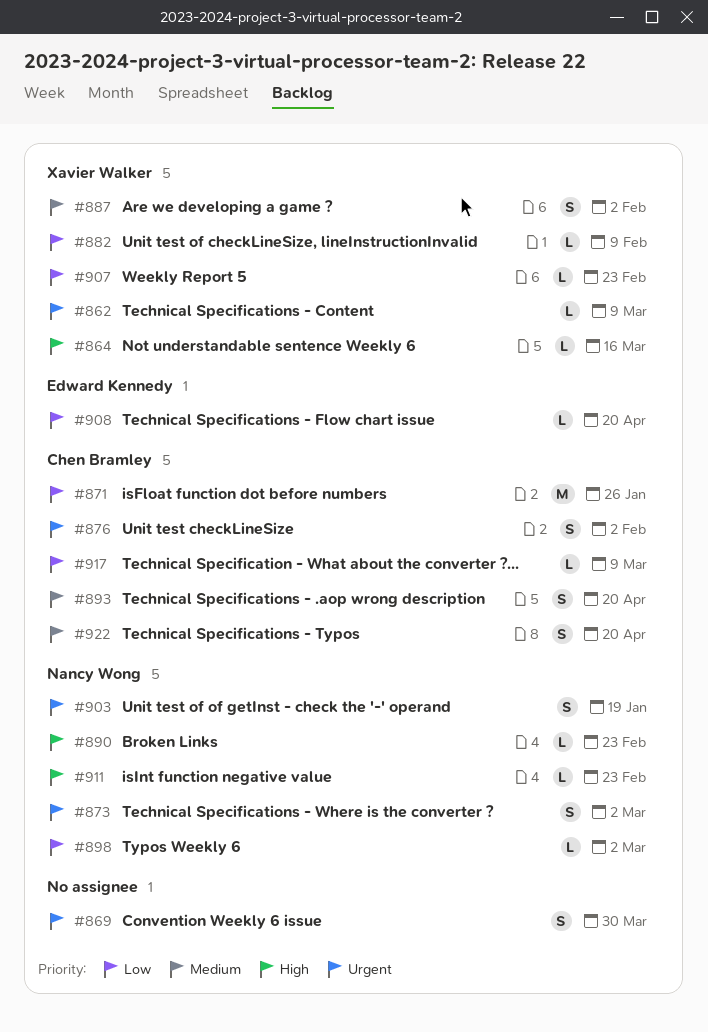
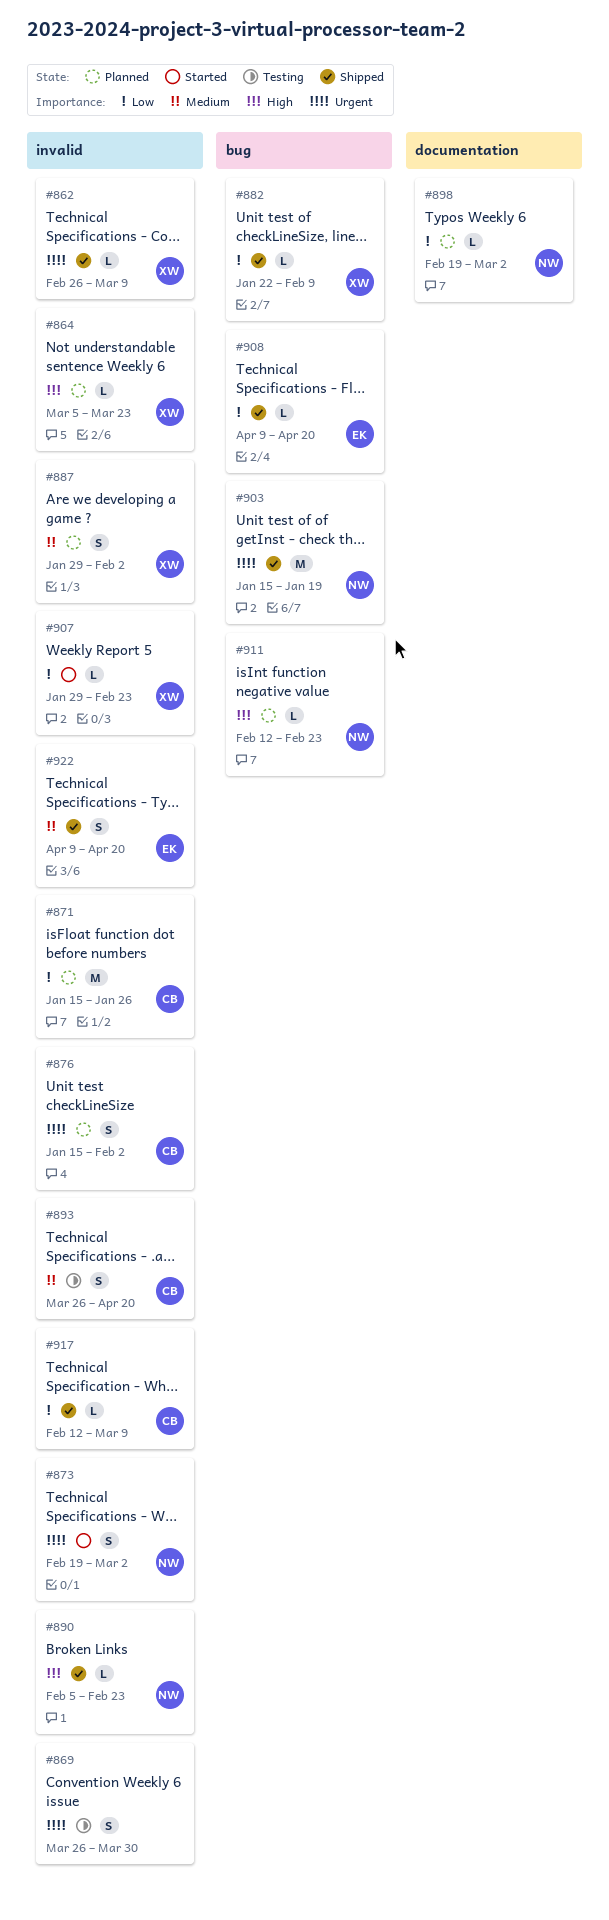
#864, due: Mar 16 -> Mar 23
#903, estimate: S -> M
#922, owner: Chen Bramley -> Edward Kennedy

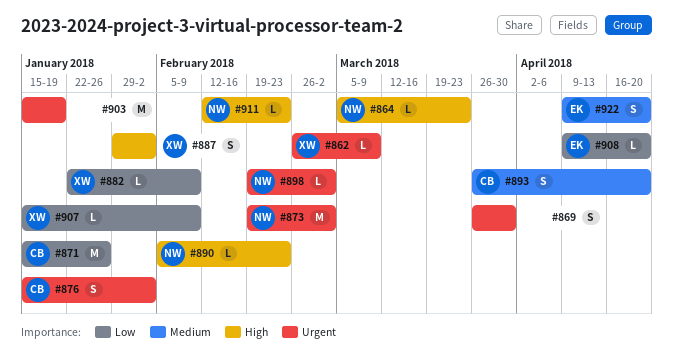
#864, owner: XW -> NW
#873, estimate: S -> M
#887, priority: Medium -> High
#898, priority: Low -> Urgent
#903, owner: NW -> none
#907, start: Jan 29 -> Jan 15
#907, due: Feb 23 -> Feb 9
#917: present -> none

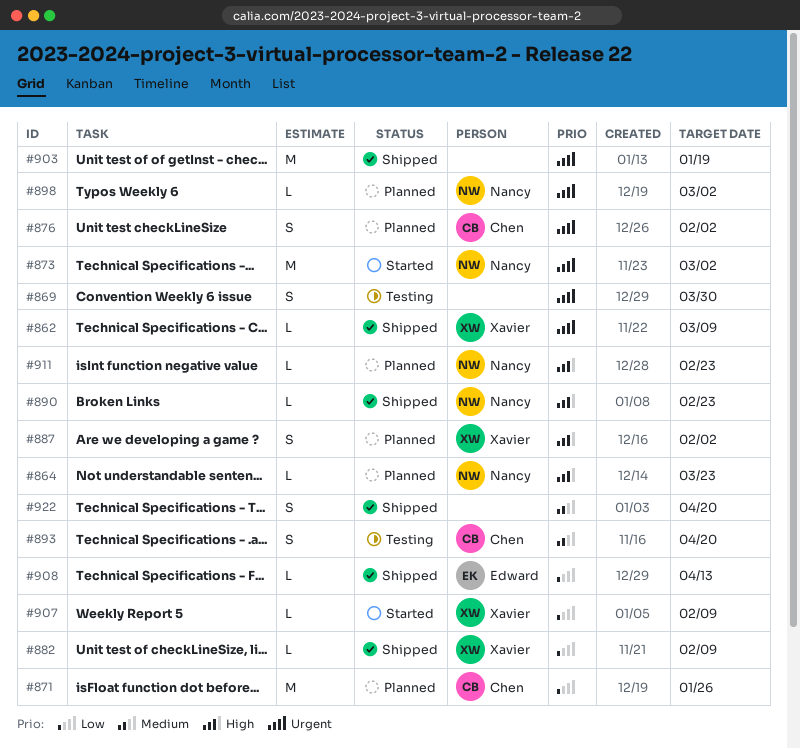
#908, due: Apr 20 -> Apr 13
#922, owner: Edward -> none

